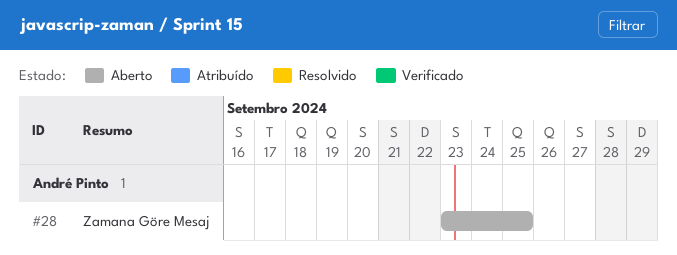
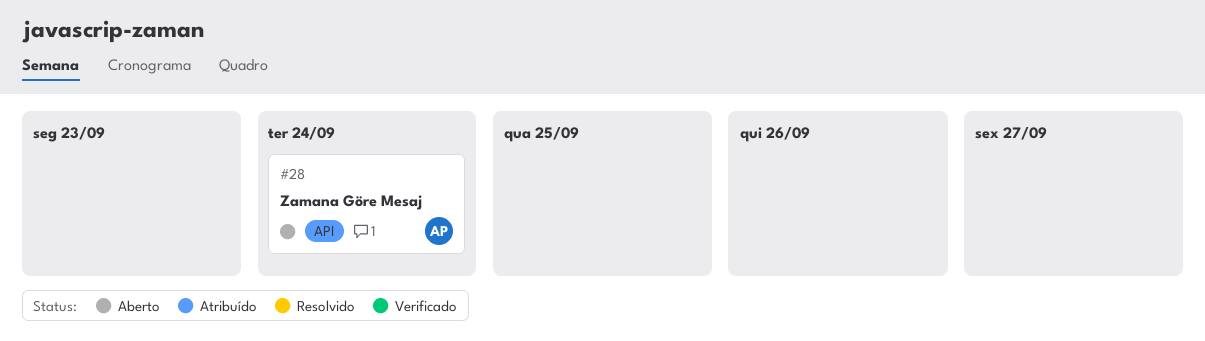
#28, due: Sep 25 -> Sep 24

